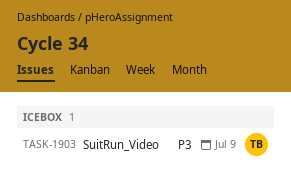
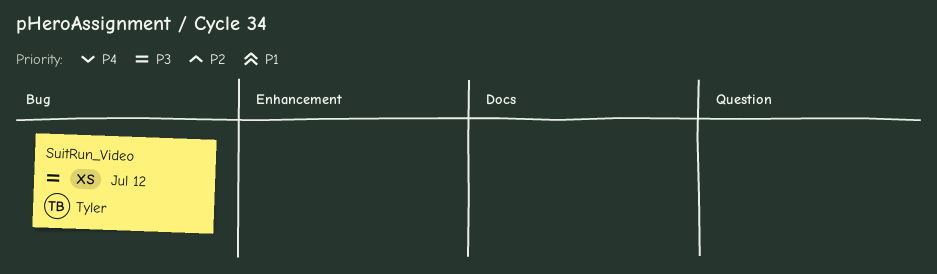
SuitRun_Video, due: Jul 9 -> Jul 12

